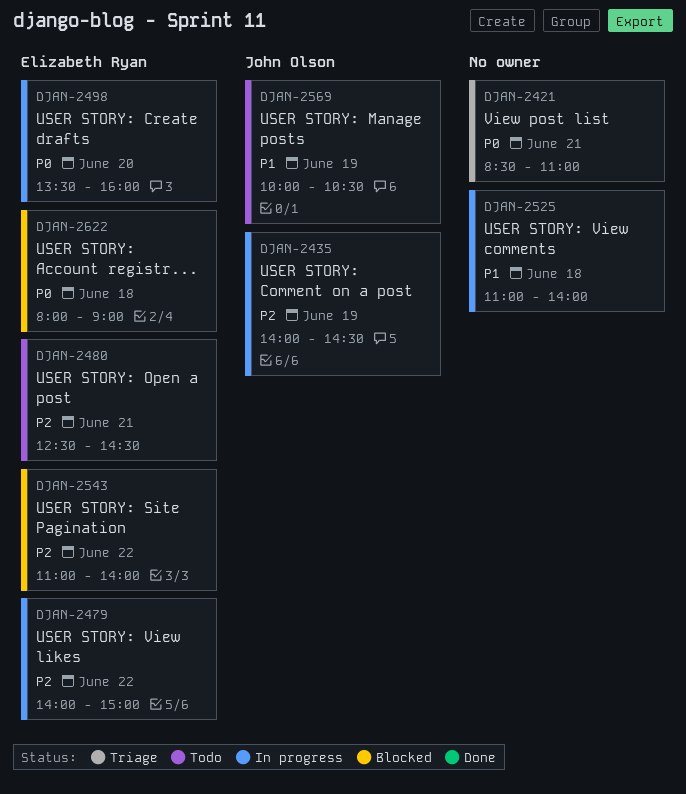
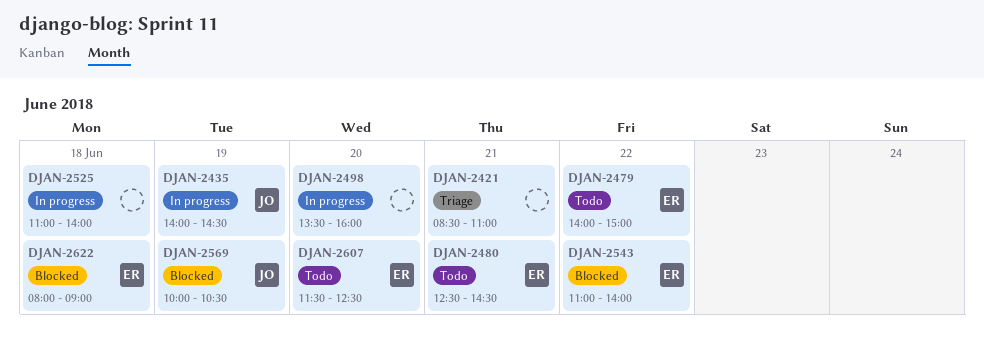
DJAN-2479, status: In progress -> Todo
DJAN-2498, owner: Elizabeth Ryan -> none
DJAN-2569, status: Todo -> Blocked
DJAN-2607: none -> present

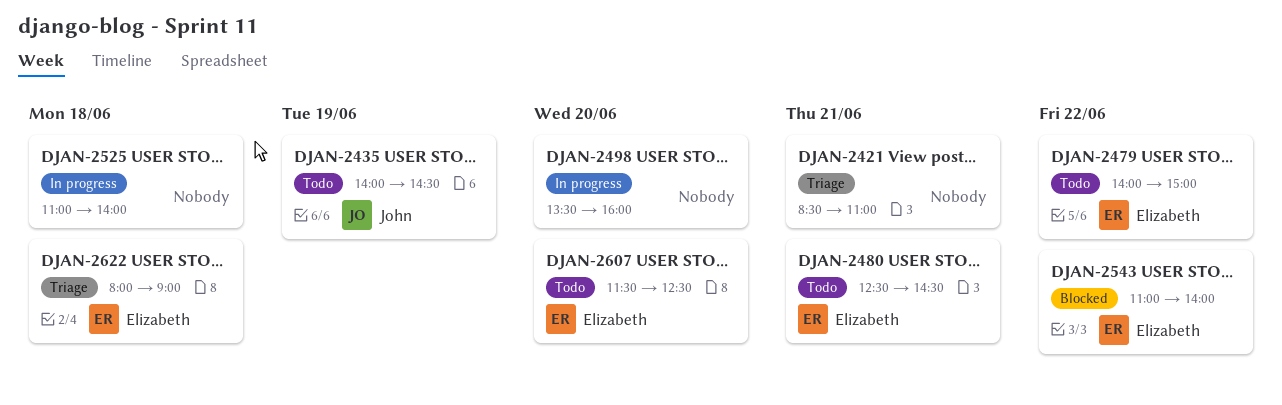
DJAN-2435, status: In progress -> Todo
DJAN-2569: present -> none
DJAN-2622, status: Blocked -> Triage

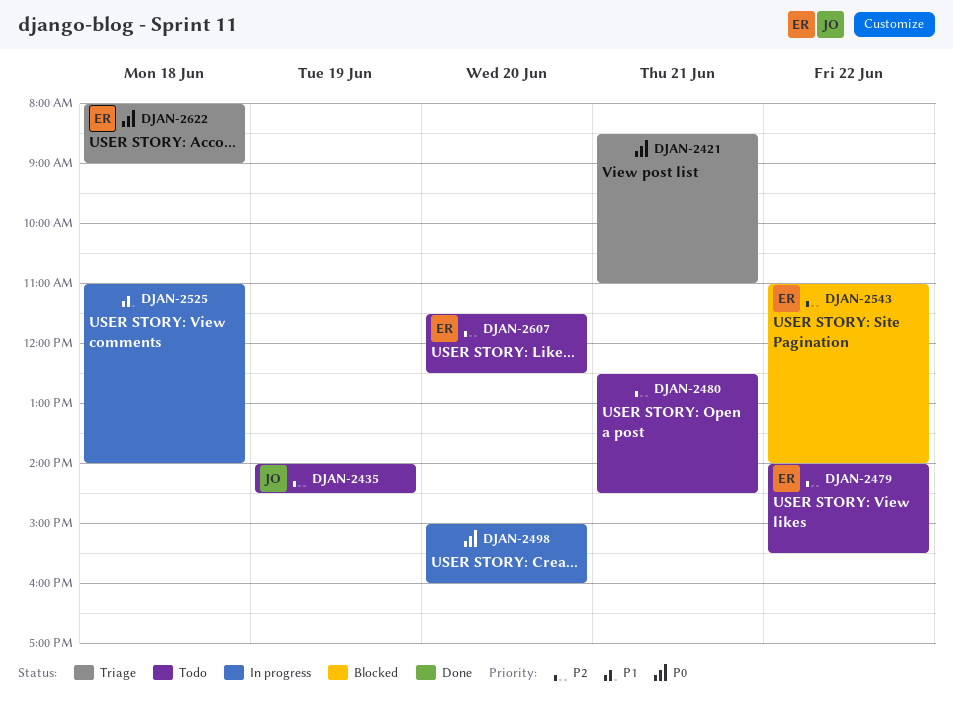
DJAN-2479, ends: 15:00 -> 15:30
DJAN-2480, owner: Elizabeth -> none
DJAN-2498, begins: 13:30 -> 15:00

